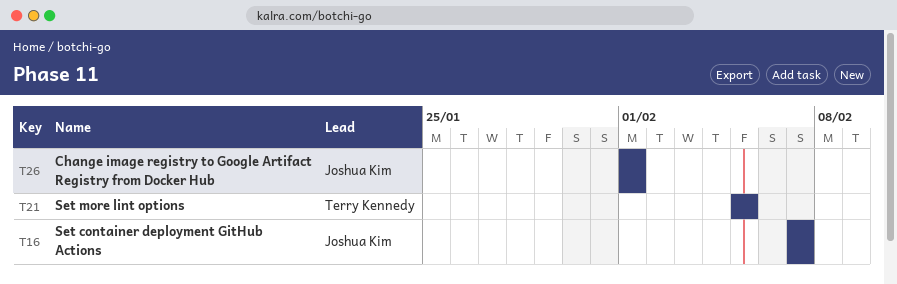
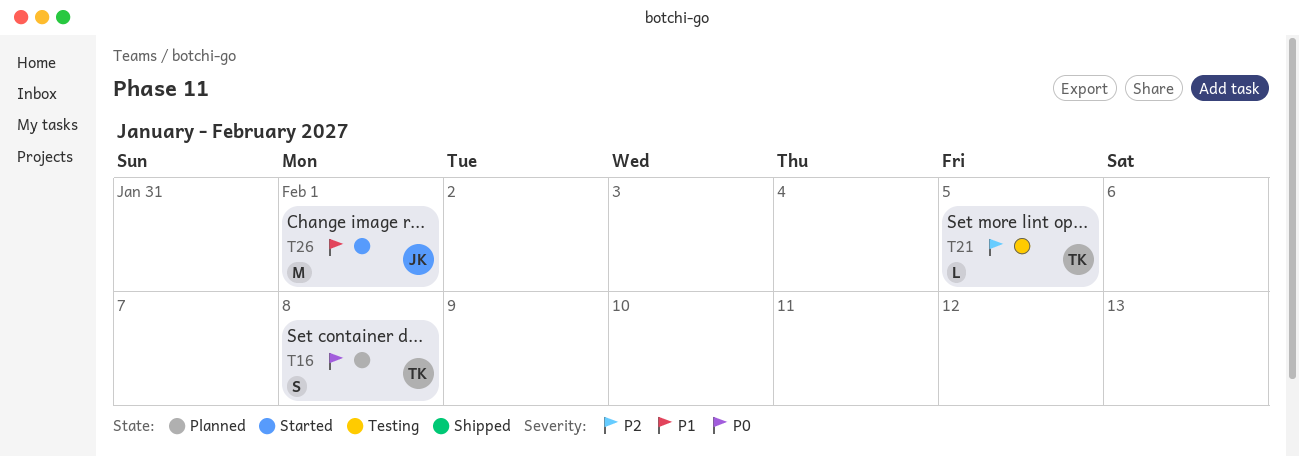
T16, owner: Joshua Kim -> Terry Kennedy
T16, due: Feb 7 -> Feb 8

